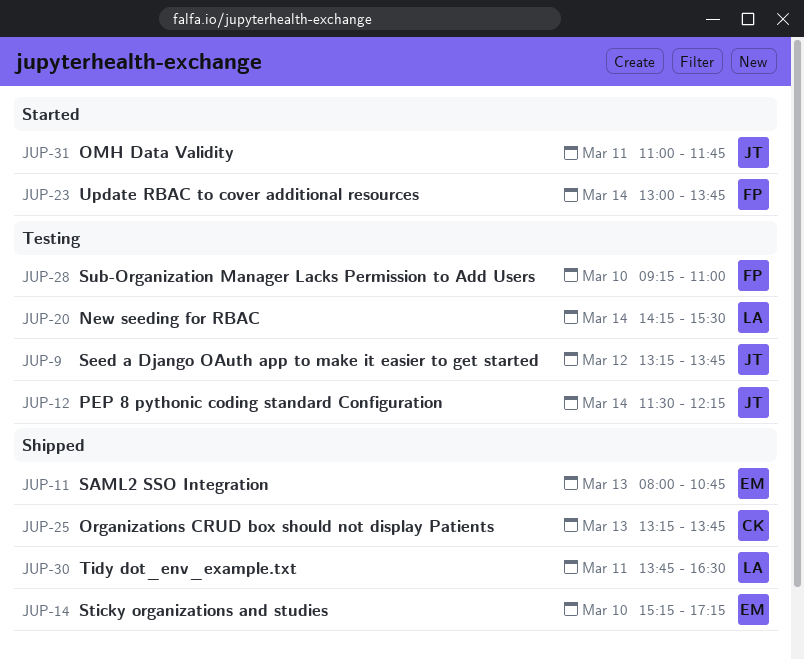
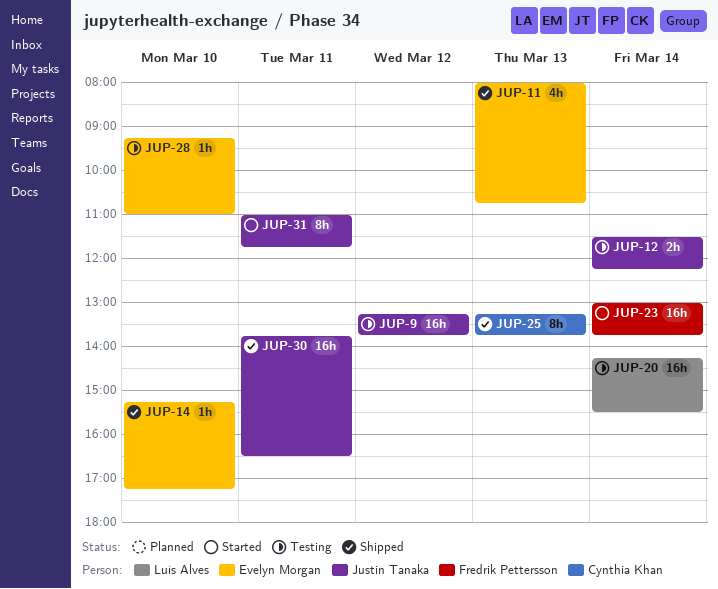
JUP-28, owner: Fredrik Pettersson -> Evelyn Morgan
JUP-30, owner: Luís Alves -> Justin Tanaka

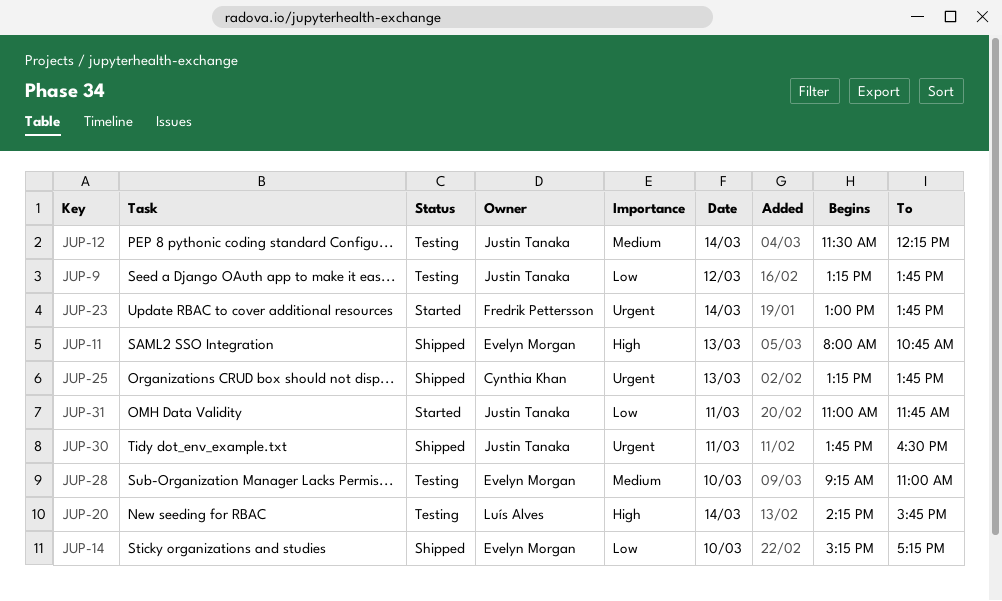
JUP-20, ends: 15:30 -> 15:45

